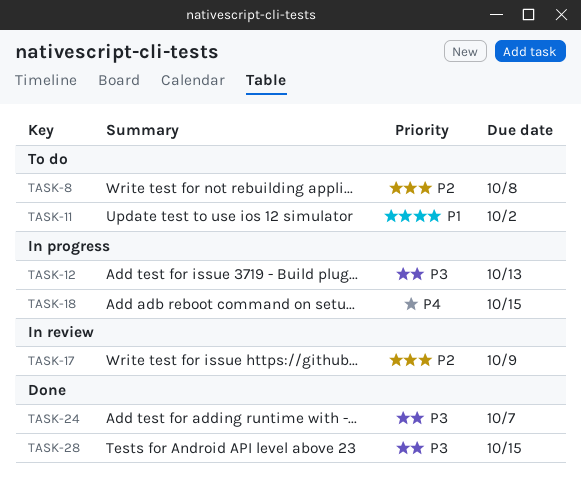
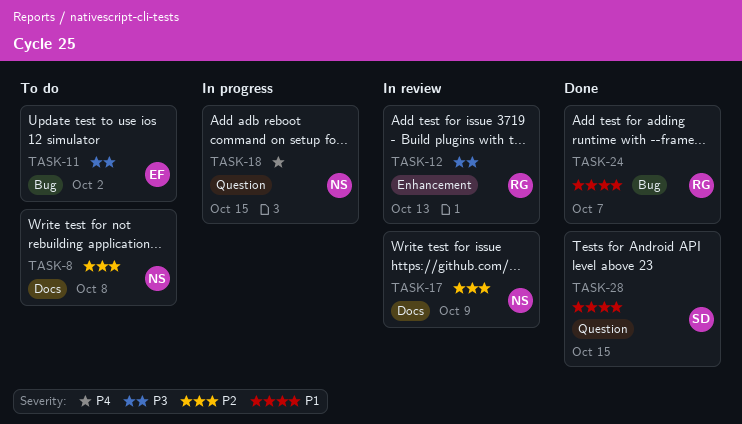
TASK-11, priority: P1 -> P3
TASK-12, status: In progress -> In review
TASK-24, priority: P3 -> P1
TASK-28, priority: P3 -> P1

